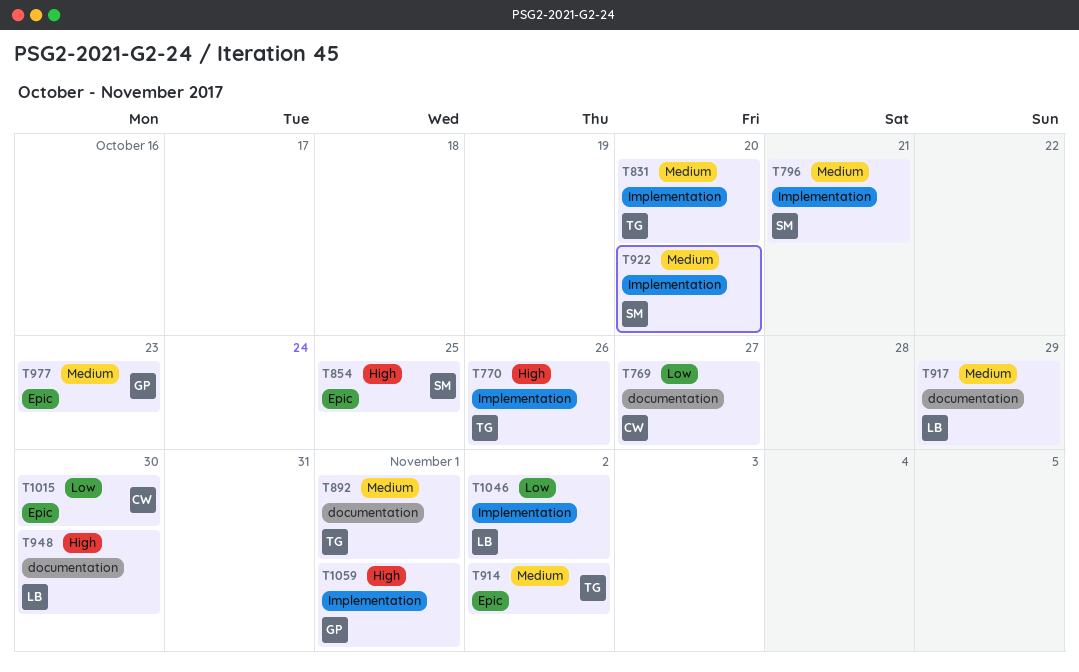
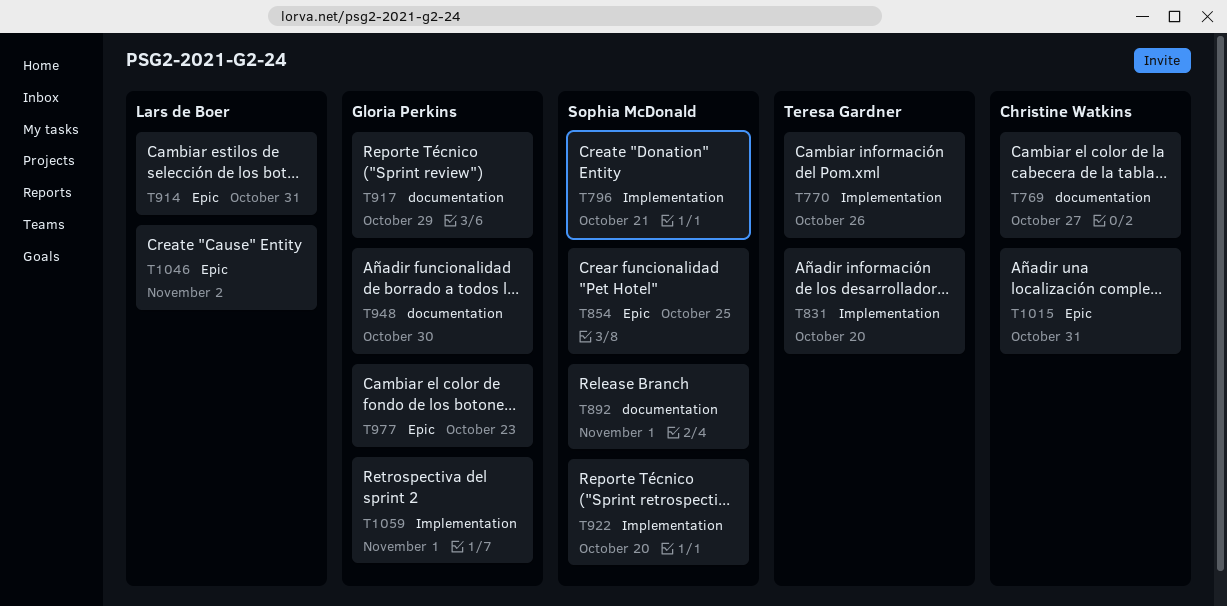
T892, owner: Teresa Gardner -> Sophia McDonald
T914, owner: Teresa Gardner -> Lars de Boer
T914, due: Nov 2 -> Oct 31
T917, owner: Lars de Boer -> Gloria Perkins
T948, owner: Lars de Boer -> Gloria Perkins
T1015, due: Oct 30 -> Oct 31
T1046, label: Implementation -> Epic

